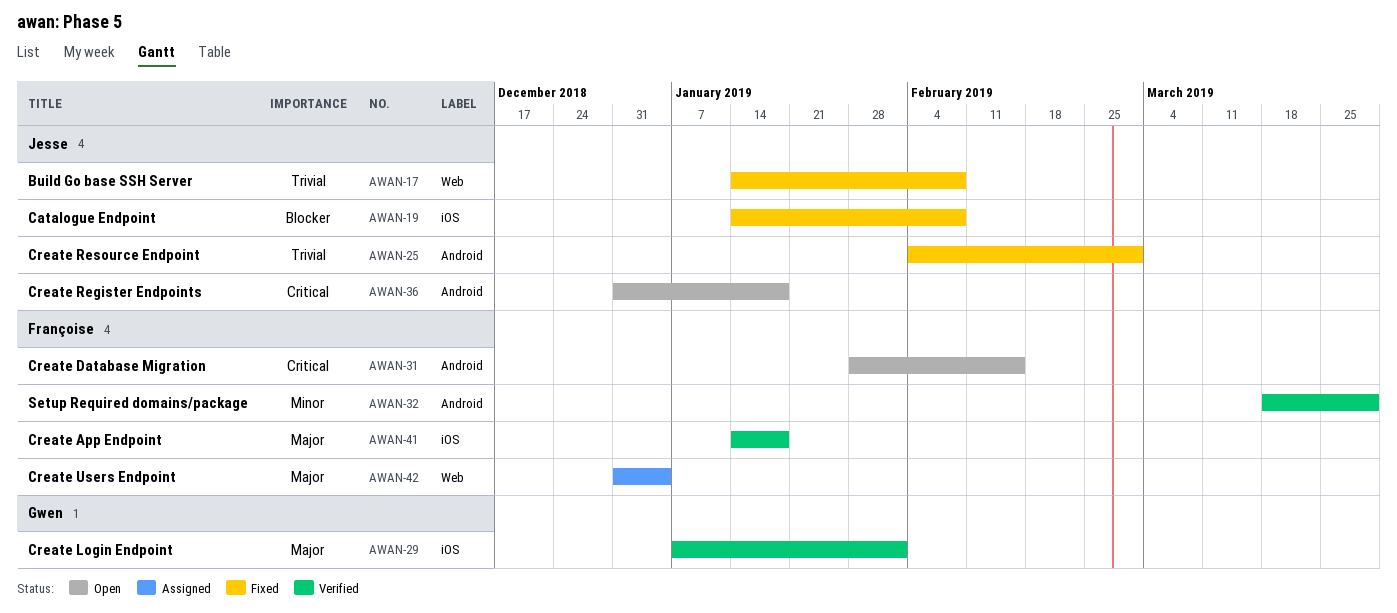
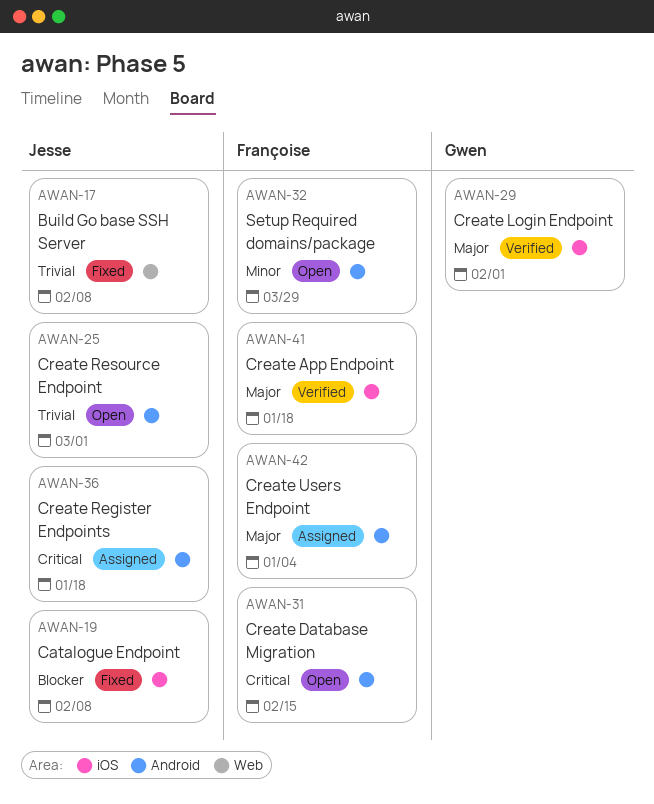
AWAN-25, status: Fixed -> Open
AWAN-32, status: Verified -> Open
AWAN-36, status: Open -> Assigned
AWAN-42, label: Web -> Android

